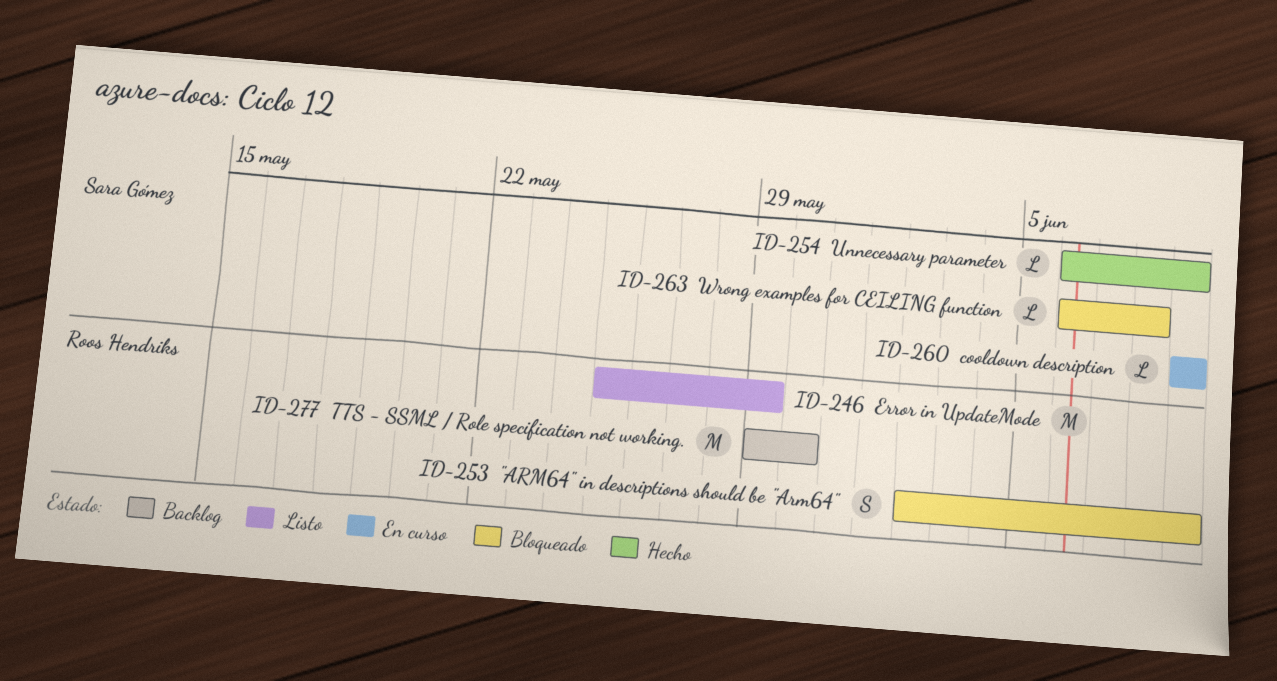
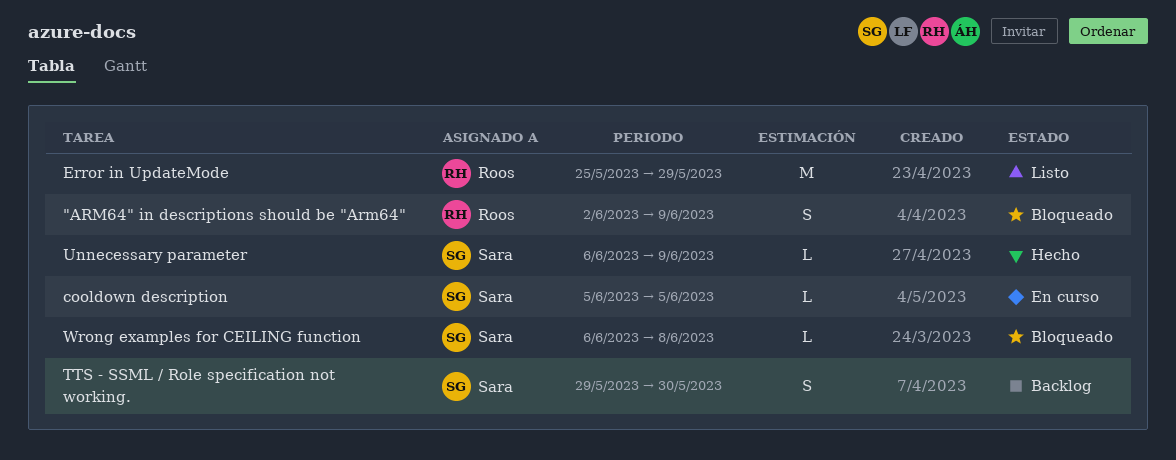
cooldown description, start: Jun 9 -> Jun 5
cooldown description, due: Jun 9 -> Jun 5
TTS - SSML / Role specification not working., owner: Roos Hendriks -> Sara Gómez
TTS - SSML / Role specification not working., estimate: M -> S

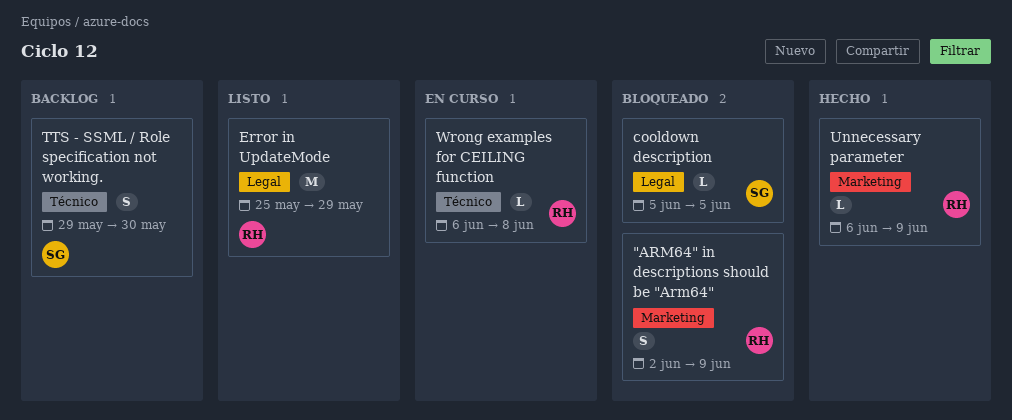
cooldown description, status: En curso -> Bloqueado
Unnecessary parameter, owner: Sara -> Roos
Wrong examples for CEILING function, status: Bloqueado -> En curso
Wrong examples for CEILING function, owner: Sara -> Roos

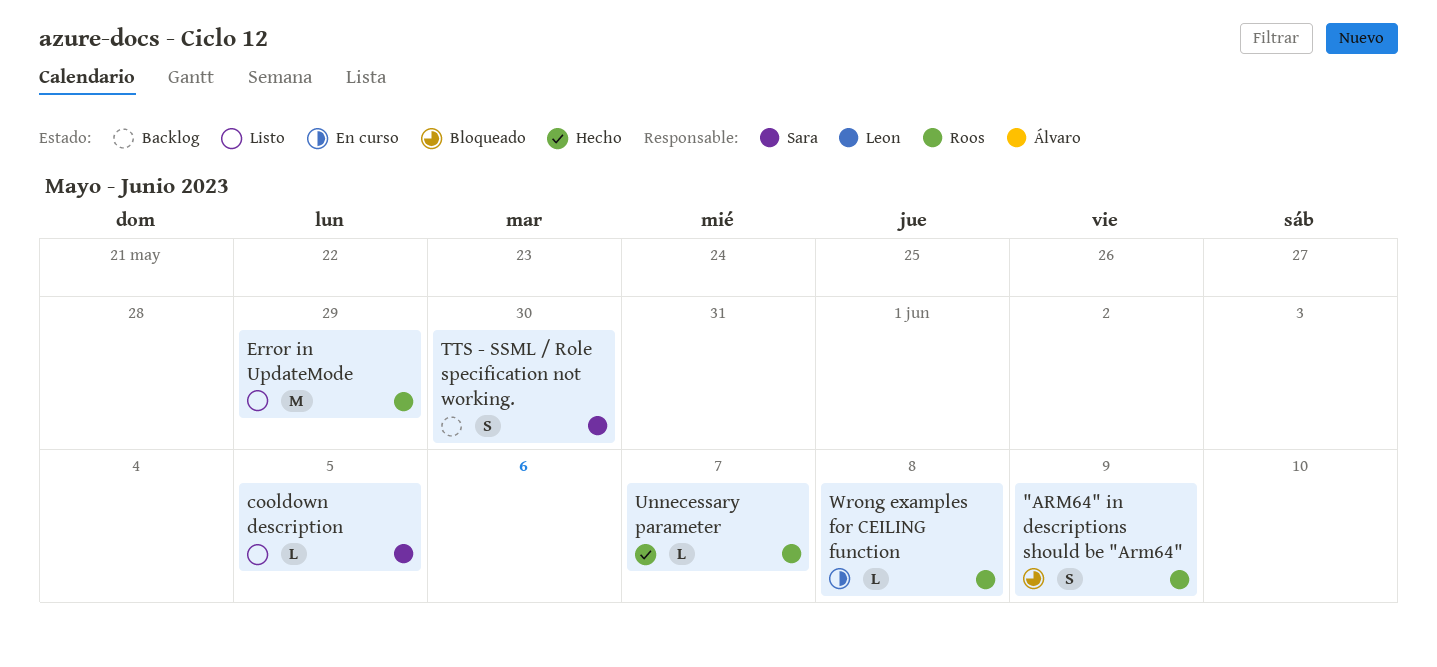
cooldown description, status: Bloqueado -> Listo
Unnecessary parameter, due: Jun 9 -> Jun 7

